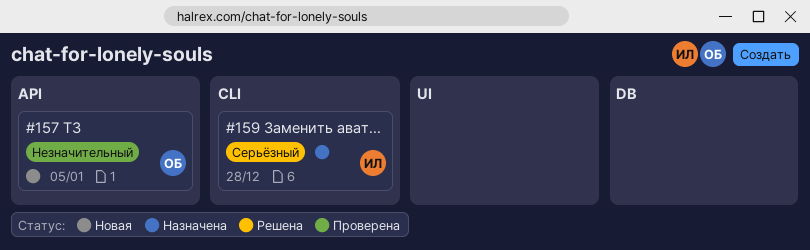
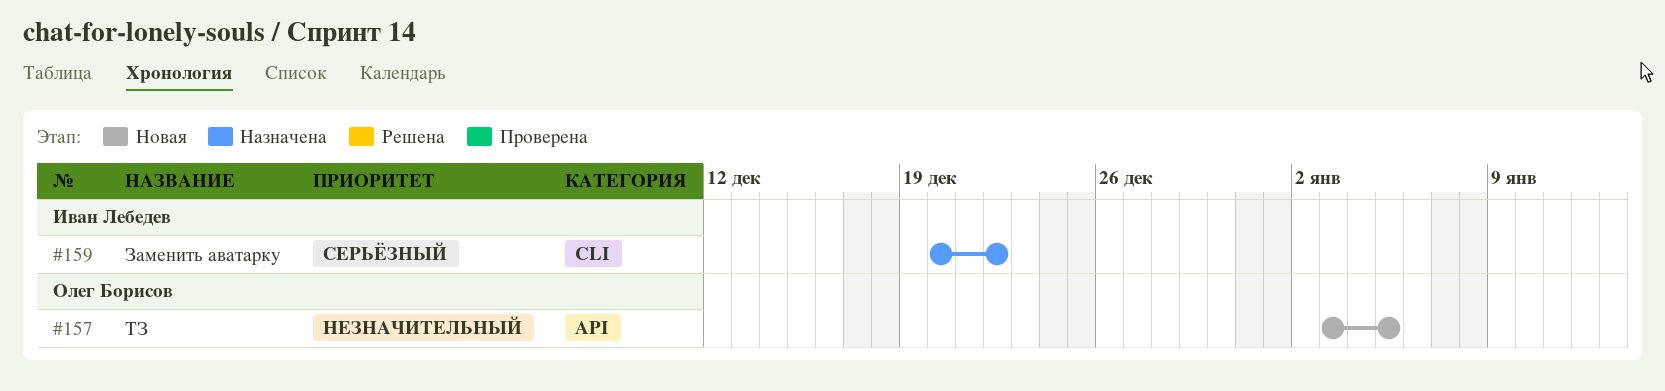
#159, due: Dec 28 -> Dec 22

